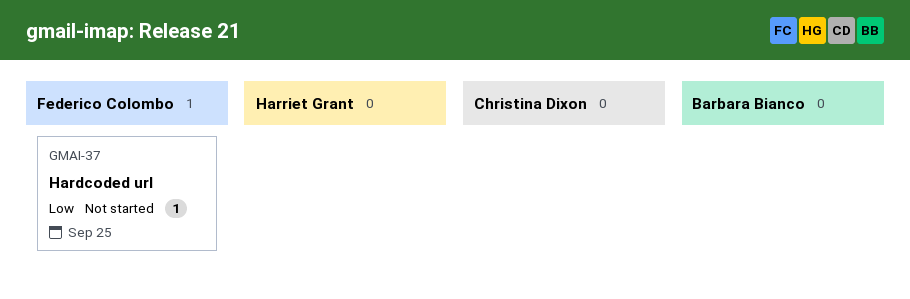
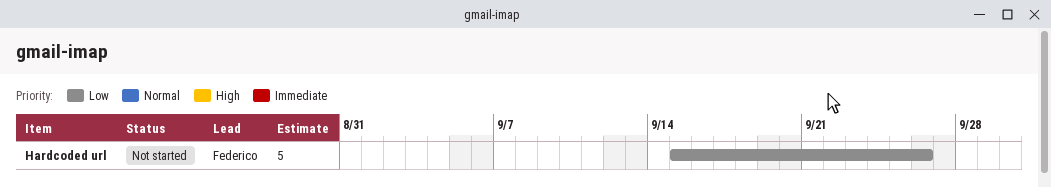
Hardcoded url, estimate: 1 -> 5
Hardcoded url, due: Sep 25 -> Sep 26

